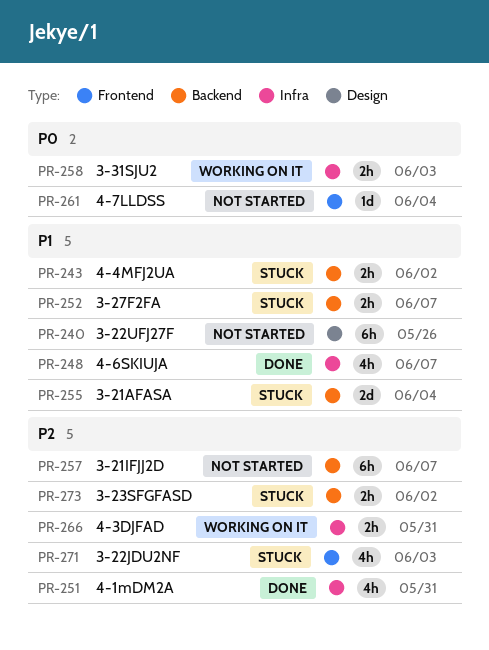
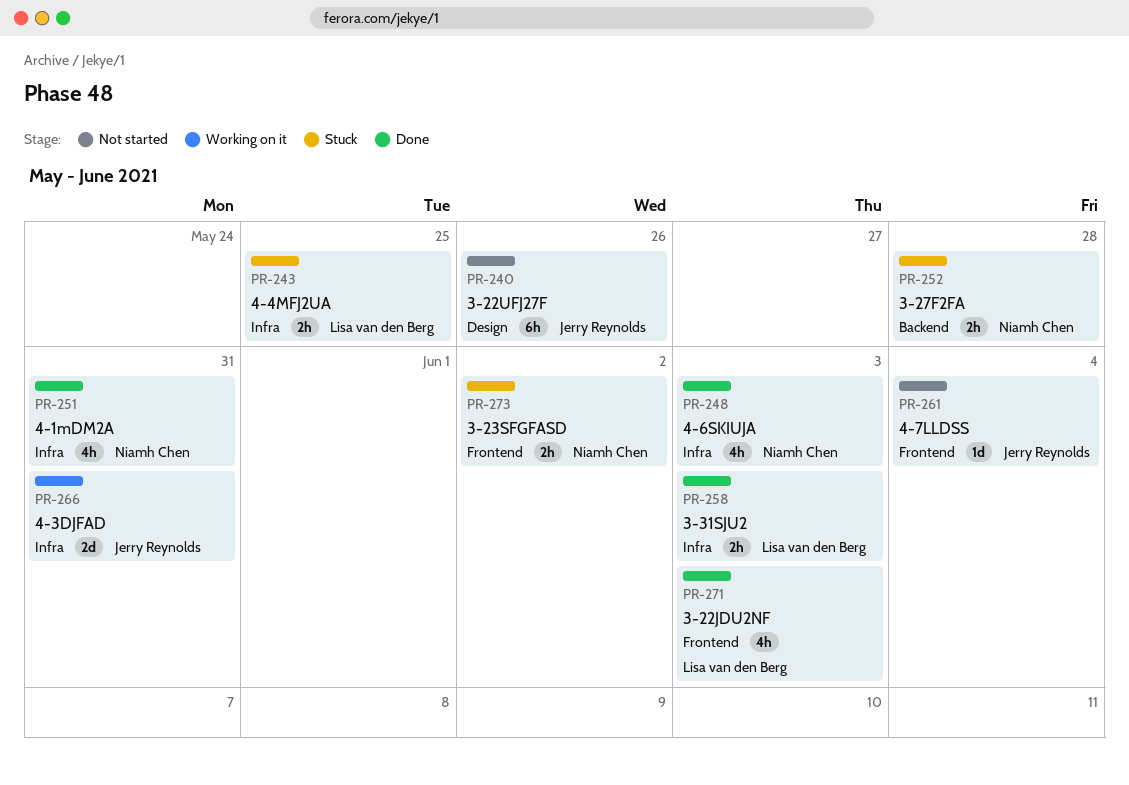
PR-243, label: Backend -> Infra
PR-243, due: Jun 2 -> May 25
PR-248, due: Jun 7 -> Jun 3
PR-252, due: Jun 7 -> May 28
PR-255: present -> none
PR-257: present -> none
PR-258, status: Working on it -> Done
PR-266, estimate: 2h -> 2d
PR-271, status: Stuck -> Done
PR-273, label: Backend -> Frontend

